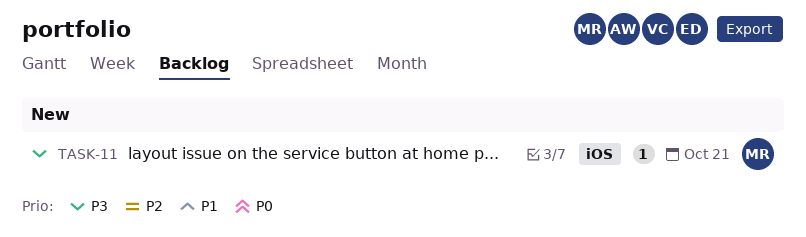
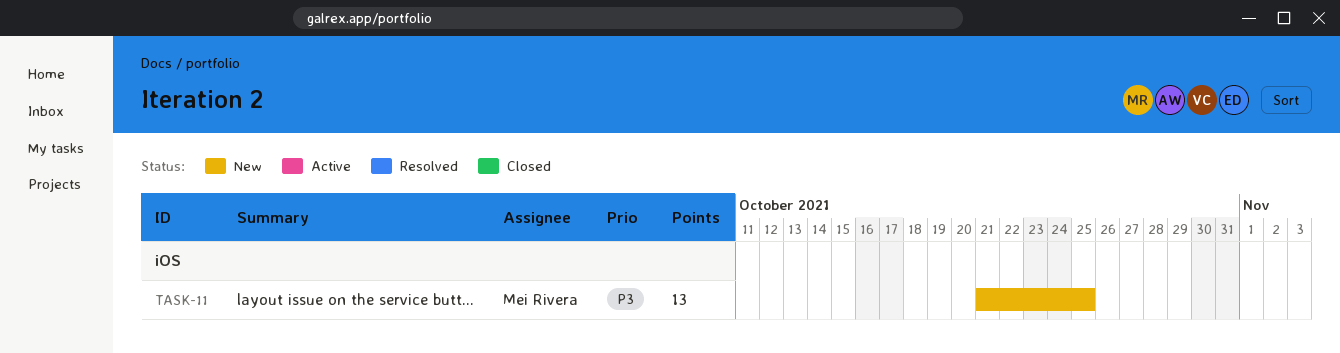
TASK-11, estimate: 1 -> 13
TASK-11, due: Oct 21 -> Oct 25

